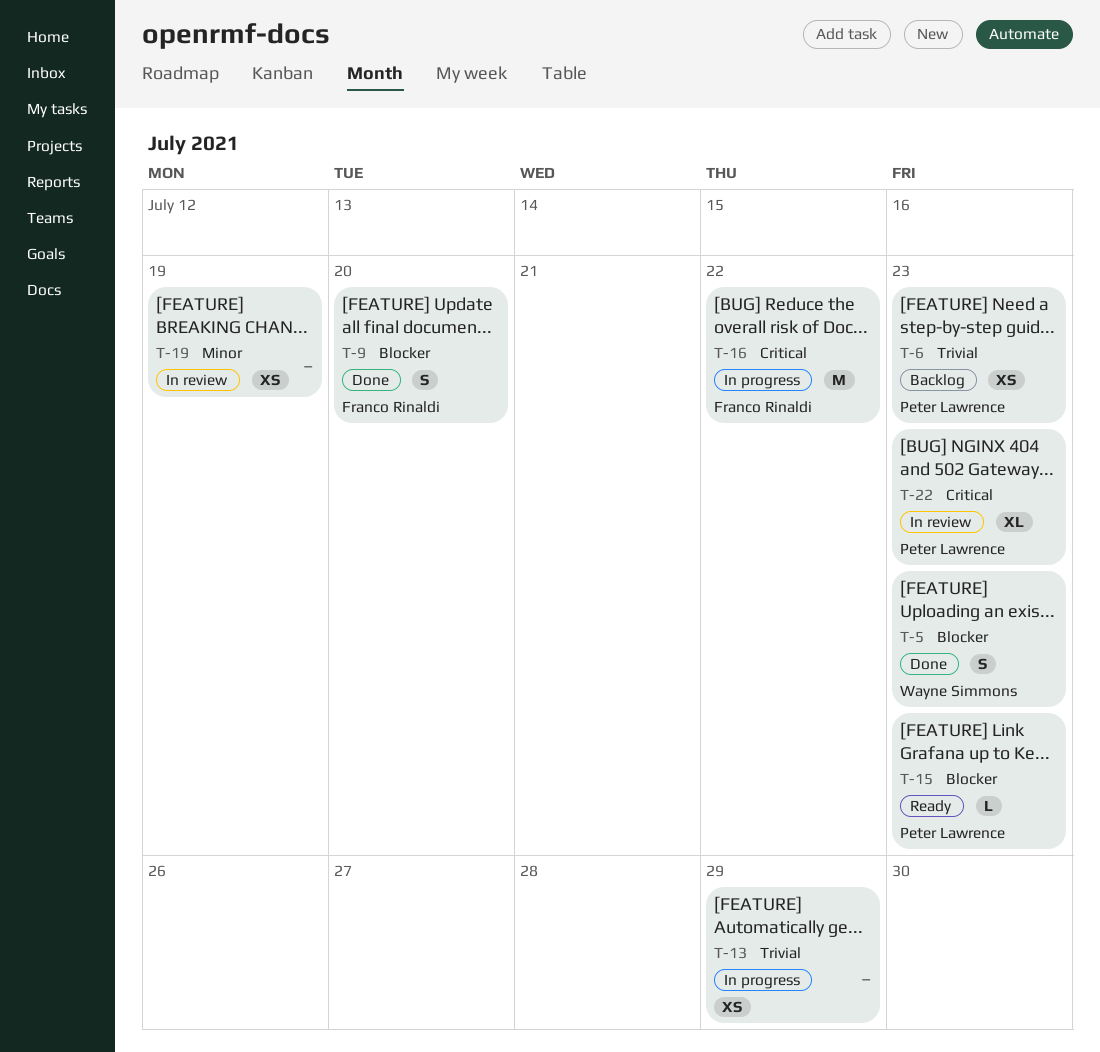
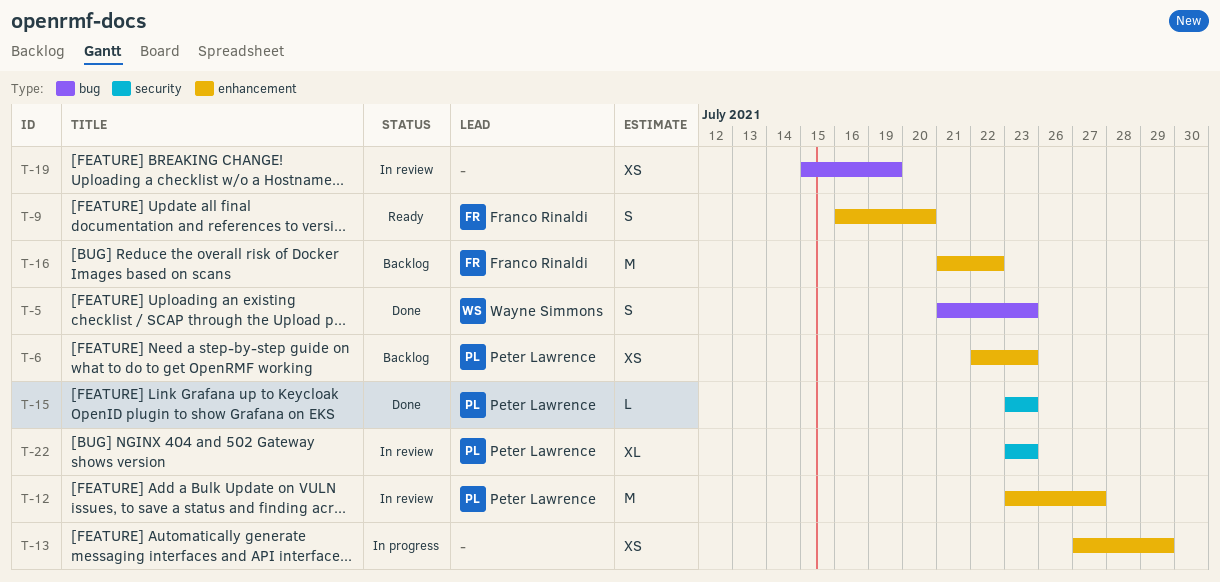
T-9, status: Done -> Ready
T-12: none -> present
T-15, status: Ready -> Done
T-16, status: In progress -> Backlog

